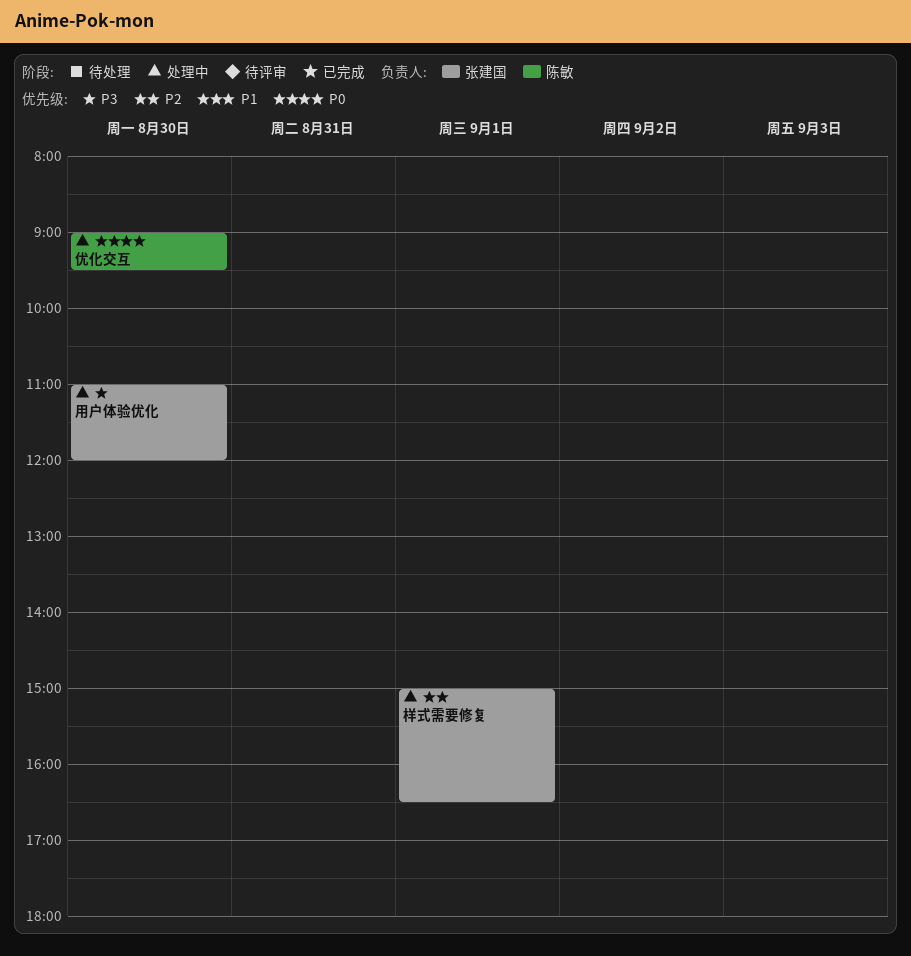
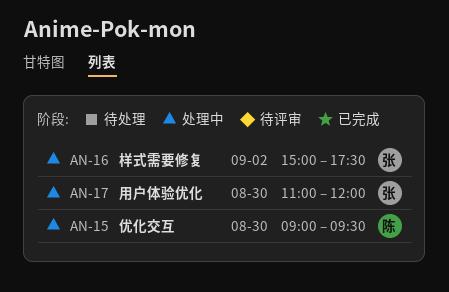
样式需要修复, day: Sep 1 -> Sep 2
样式需要修复, ends: 16:30 -> 17:30

